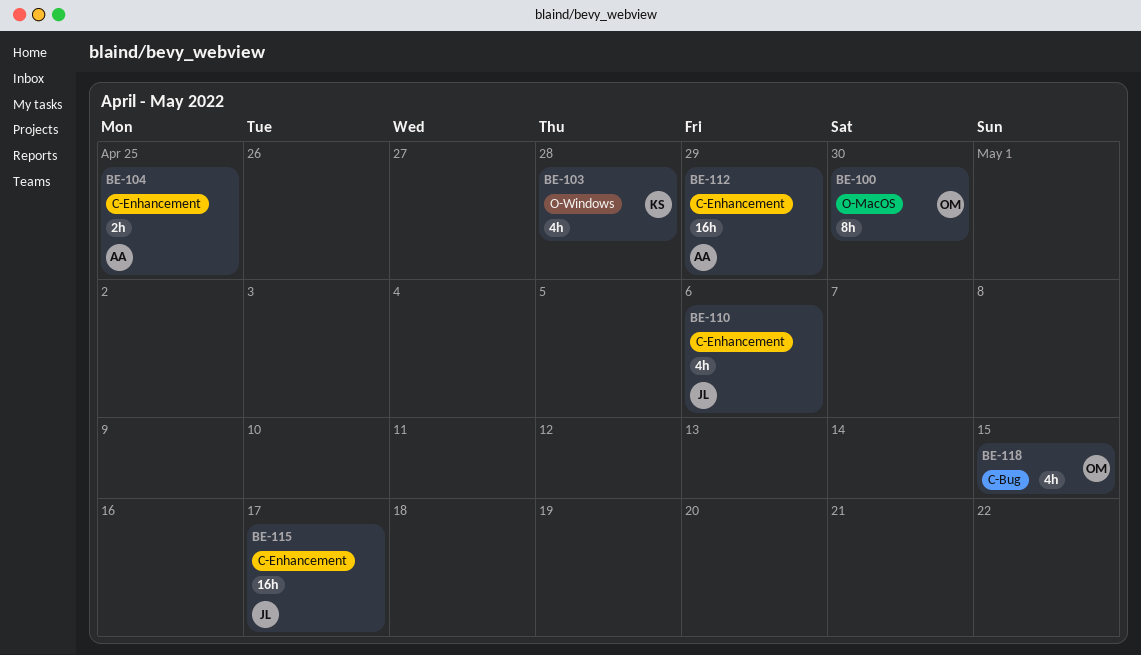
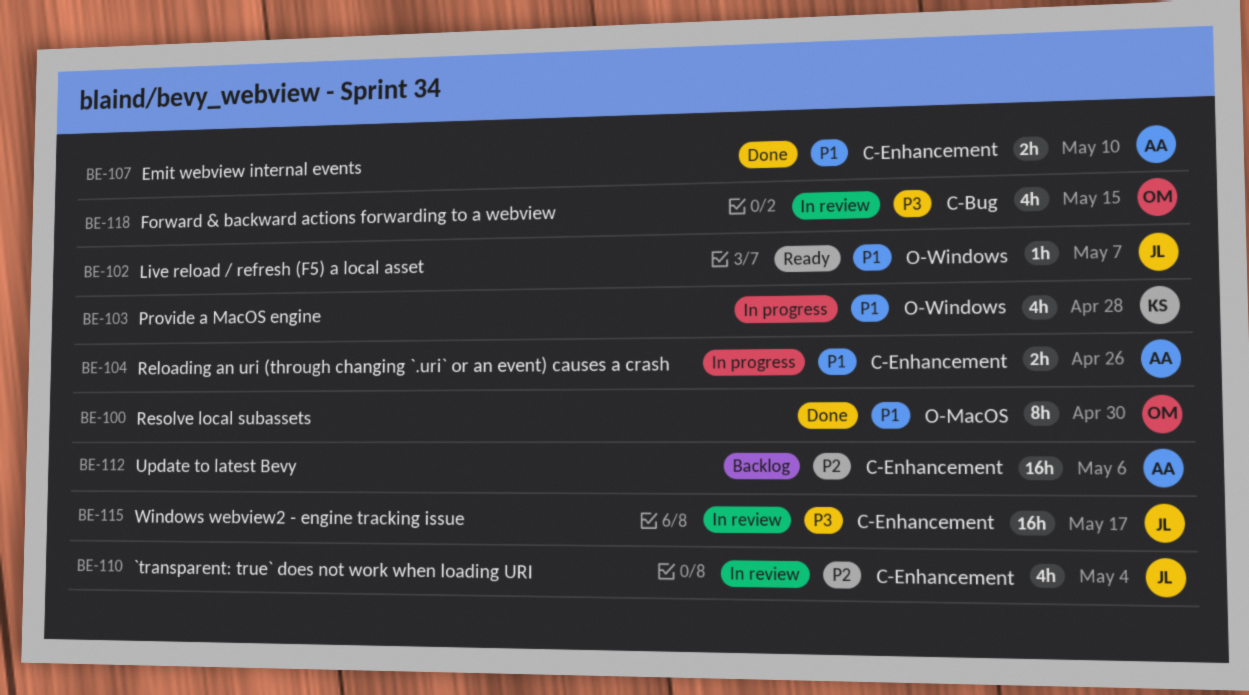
BE-102: none -> present
BE-104, due: Apr 25 -> Apr 26
BE-107: none -> present
BE-110, due: May 6 -> May 4
BE-112, due: Apr 29 -> May 6

